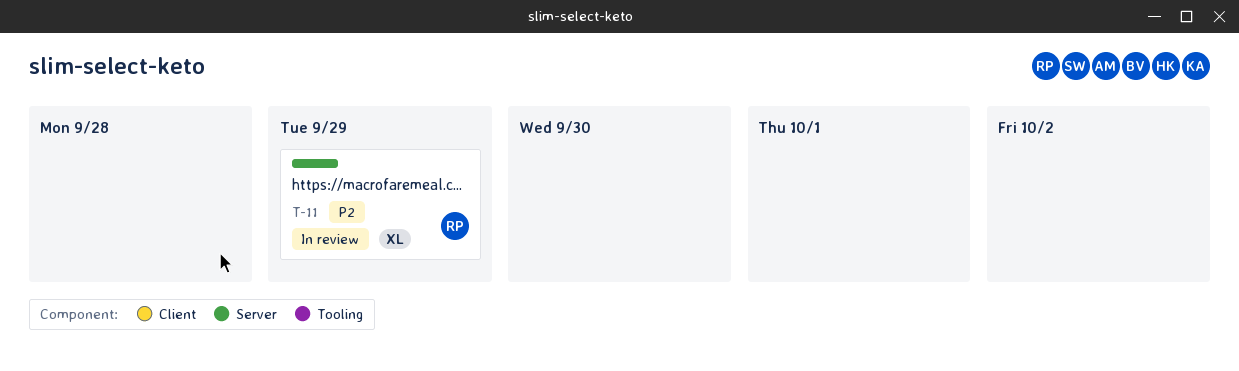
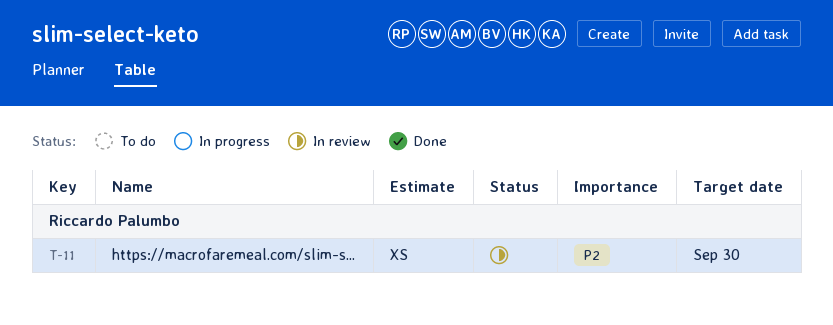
T-11, estimate: XL -> XS
T-11, due: Sep 29 -> Sep 30

